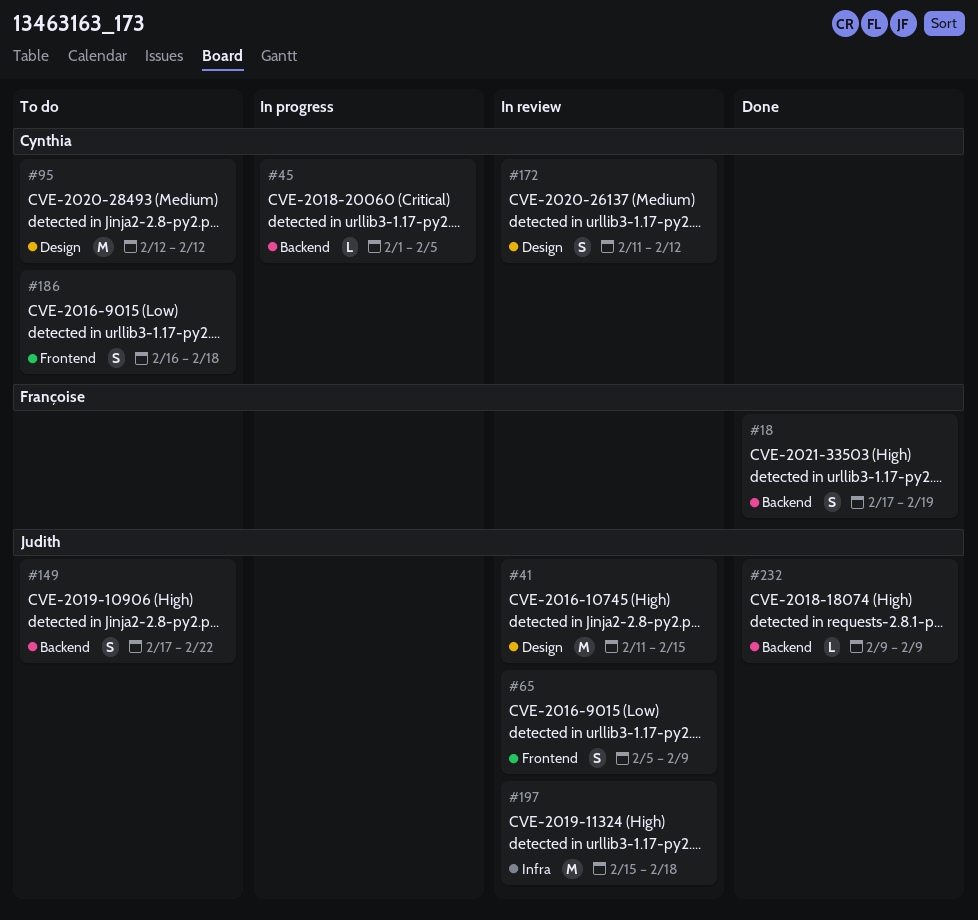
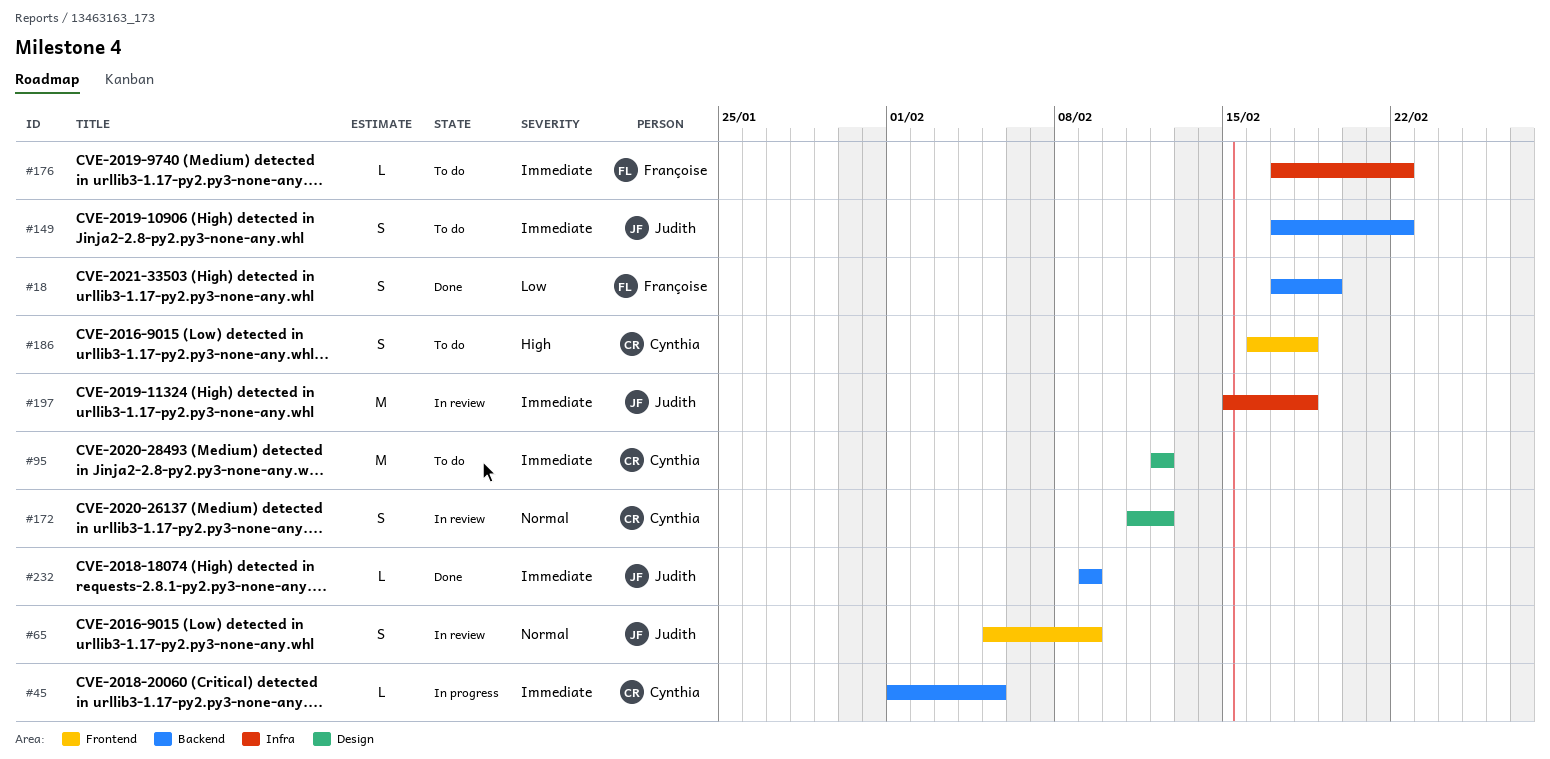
#41: present -> none
#176: none -> present

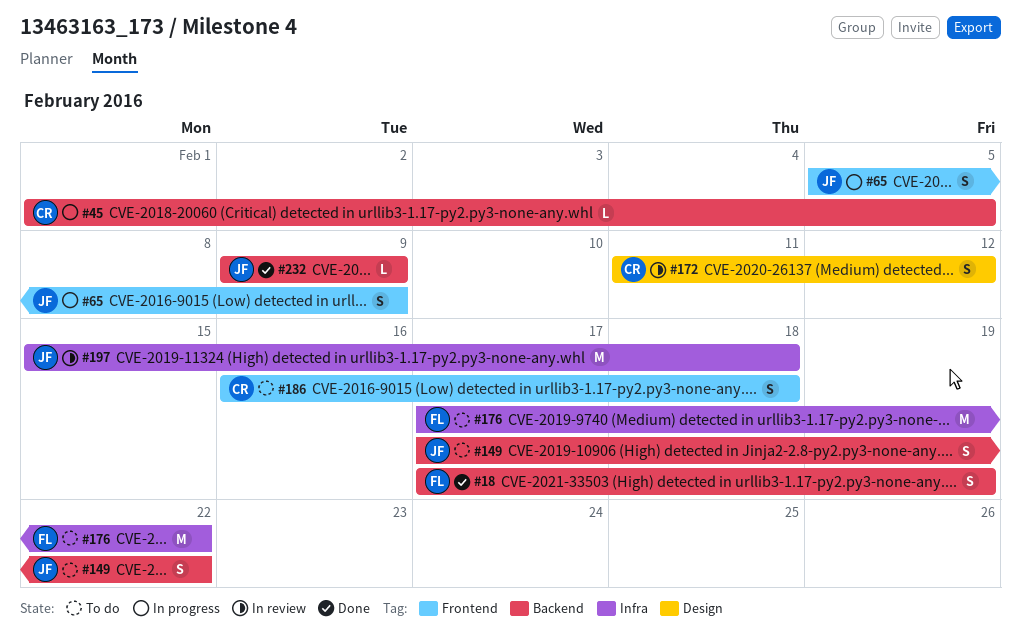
#65, status: In review -> In progress
#95: present -> none
#176, estimate: L -> M

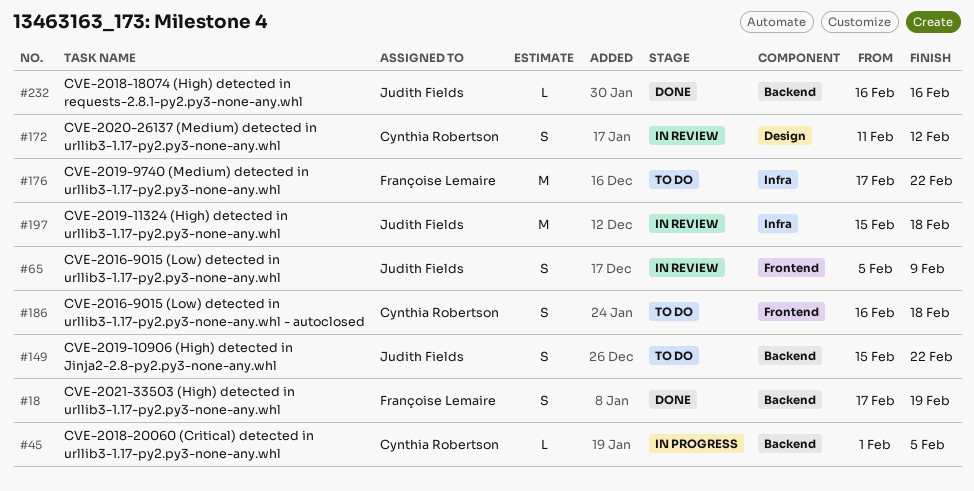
#65, status: In progress -> In review
#149, start: Feb 17 -> Feb 15
#232, start: Feb 9 -> Feb 16
#232, due: Feb 9 -> Feb 16

